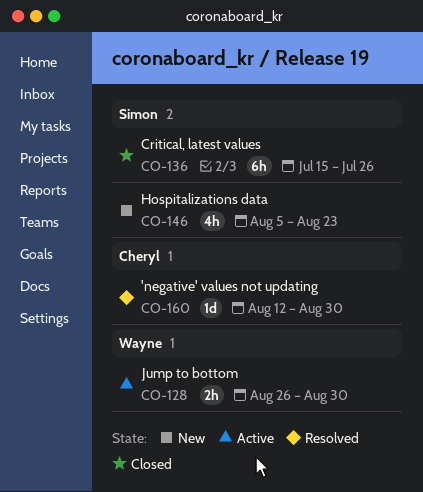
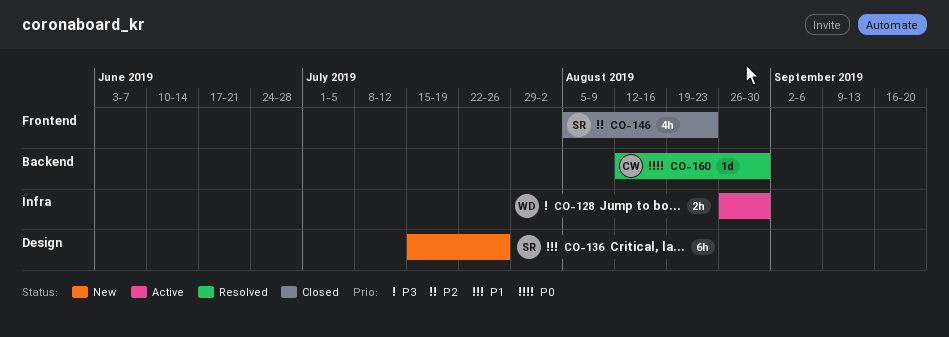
CO-136, status: Closed -> New
CO-146, status: New -> Closed

